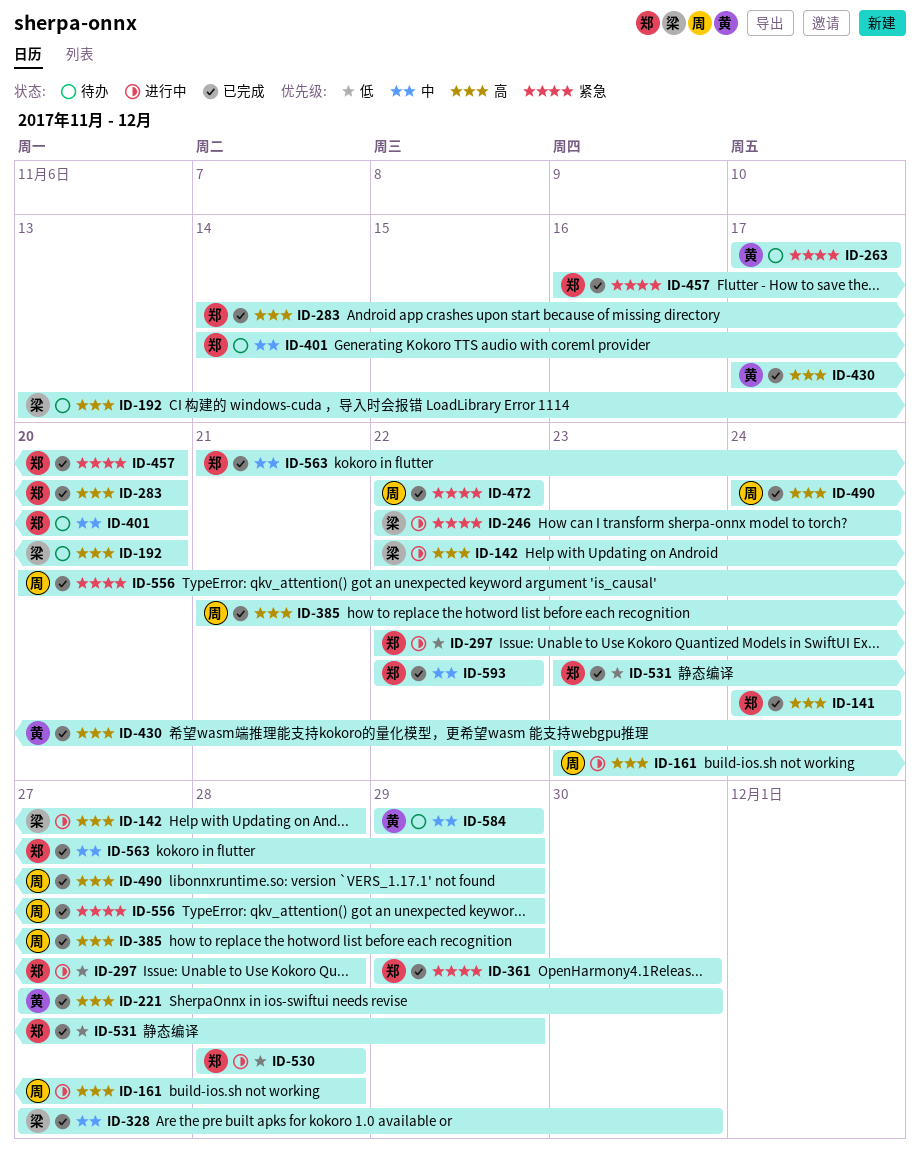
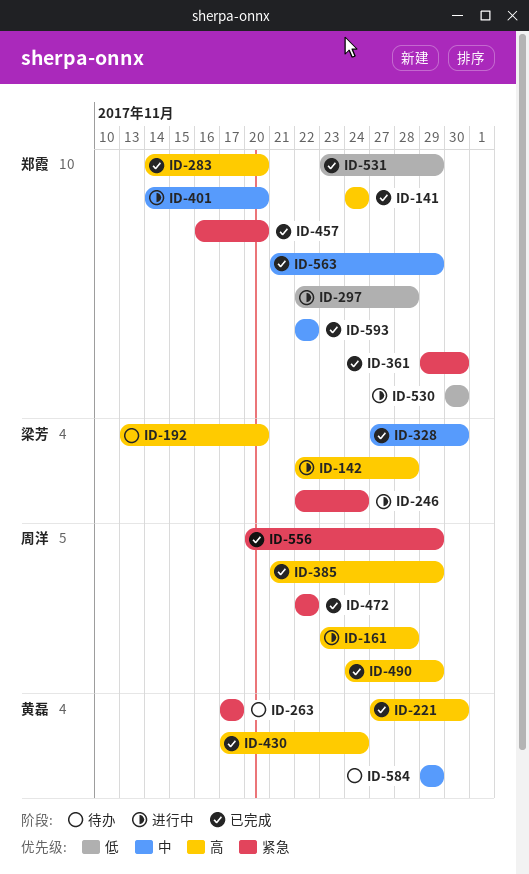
ID-401, status: 待办 -> 进行中
ID-530, start: Nov 28 -> Nov 30
ID-530, due: Nov 28 -> Nov 30

